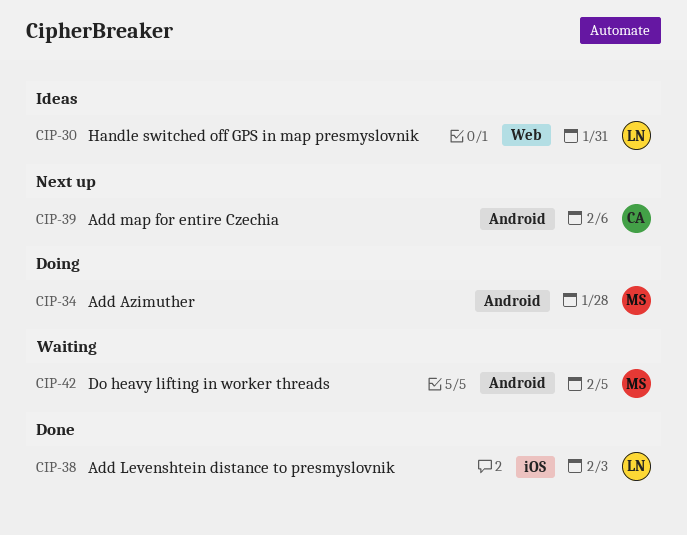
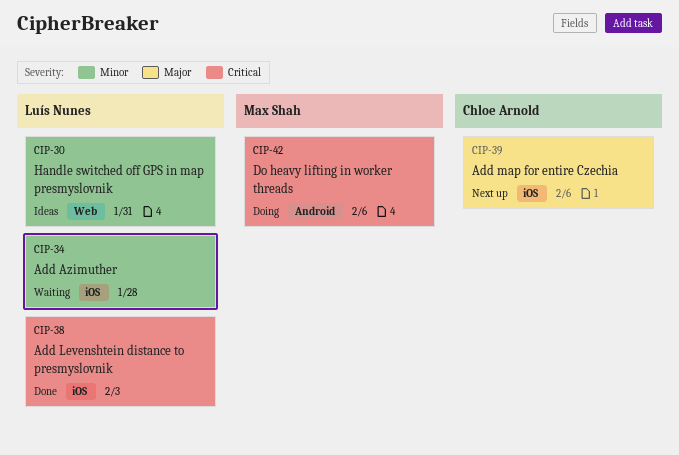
CIP-34, status: Doing -> Waiting
CIP-34, owner: Max Shah -> Luís Nunes
CIP-34, label: Android -> iOS
CIP-39, label: Android -> iOS
CIP-42, status: Waiting -> Doing
CIP-42, due: Feb 5 -> Feb 6

